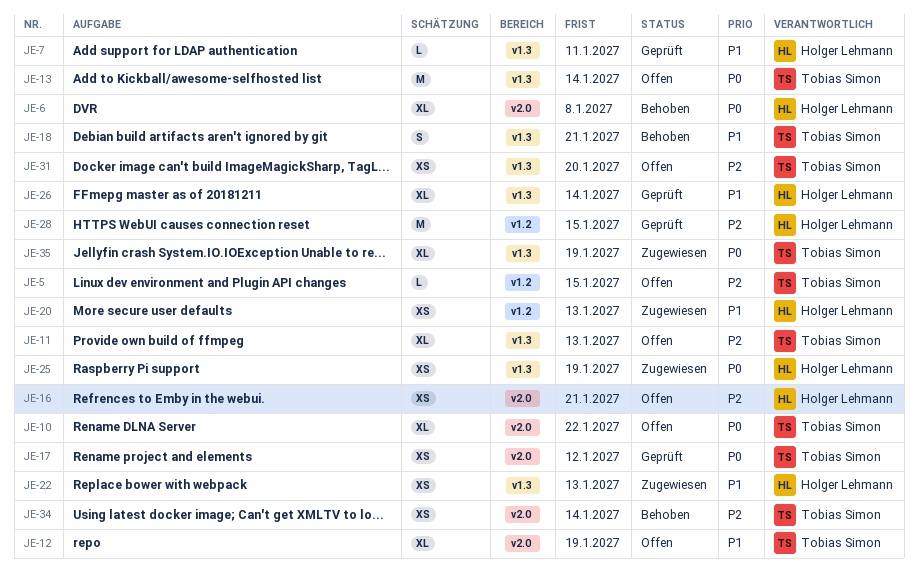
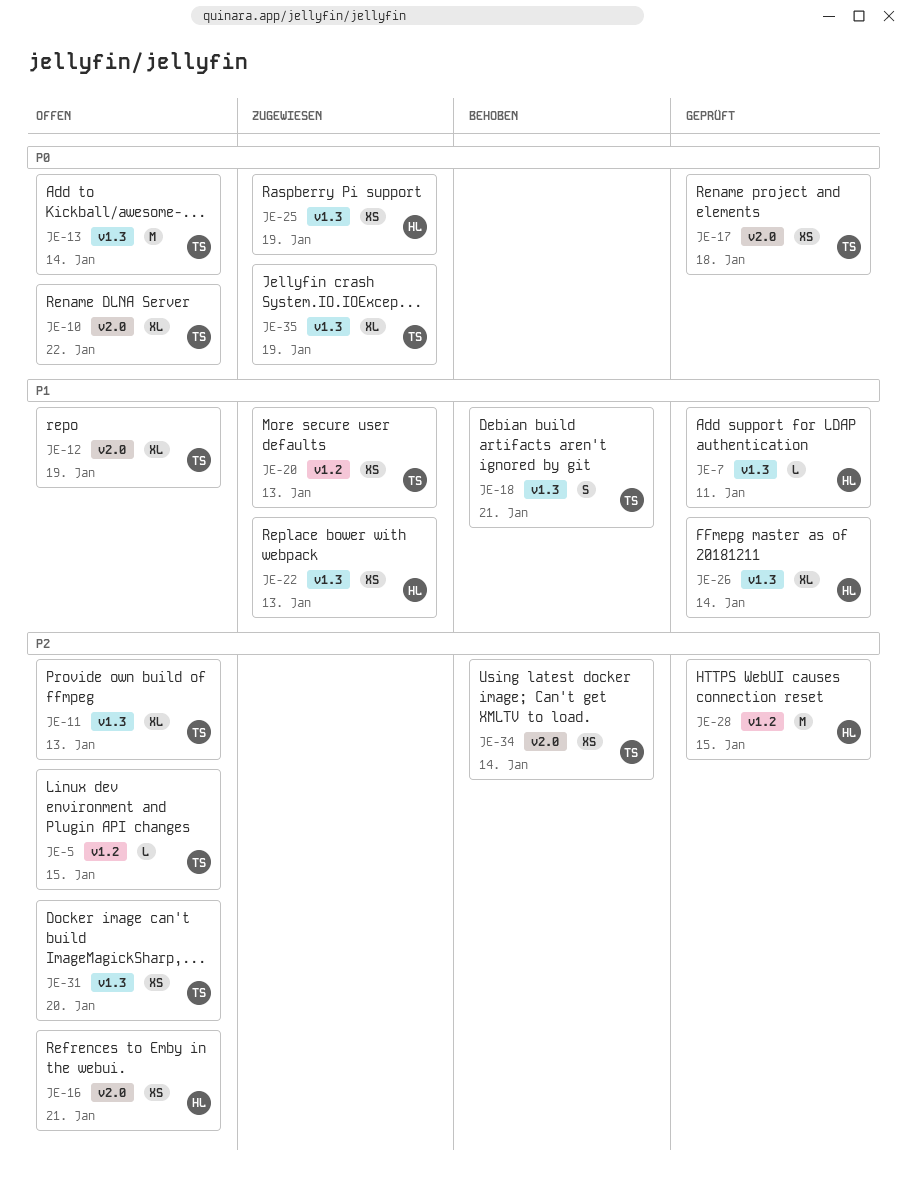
JE-6: present -> none
JE-17, due: Jan 12 -> Jan 18
JE-20, owner: Holger Lehmann -> Tobias Simon

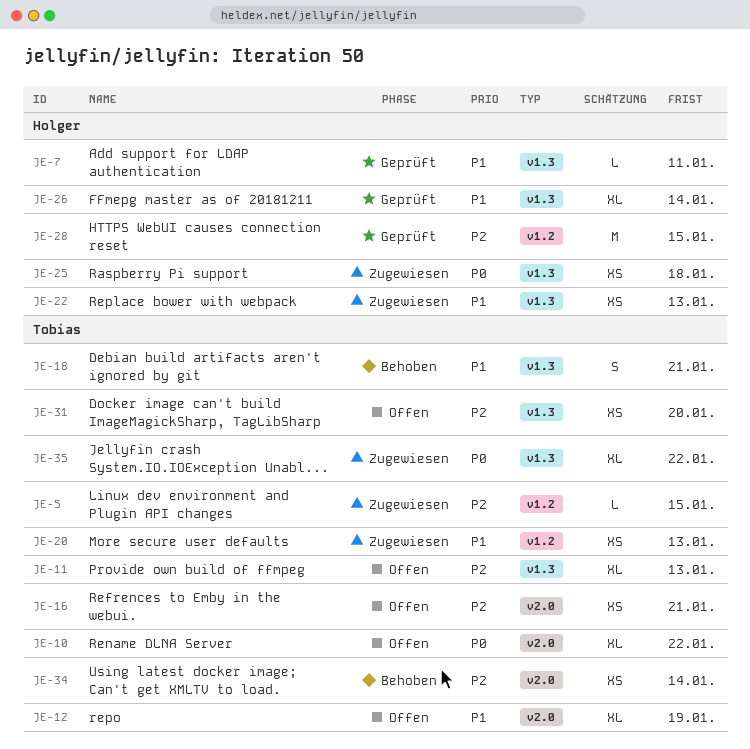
JE-5, status: Offen -> Zugewiesen
JE-13: present -> none
JE-16, owner: Holger -> Tobias
JE-17: present -> none
JE-25, due: Jan 19 -> Jan 18
JE-35, due: Jan 19 -> Jan 22

